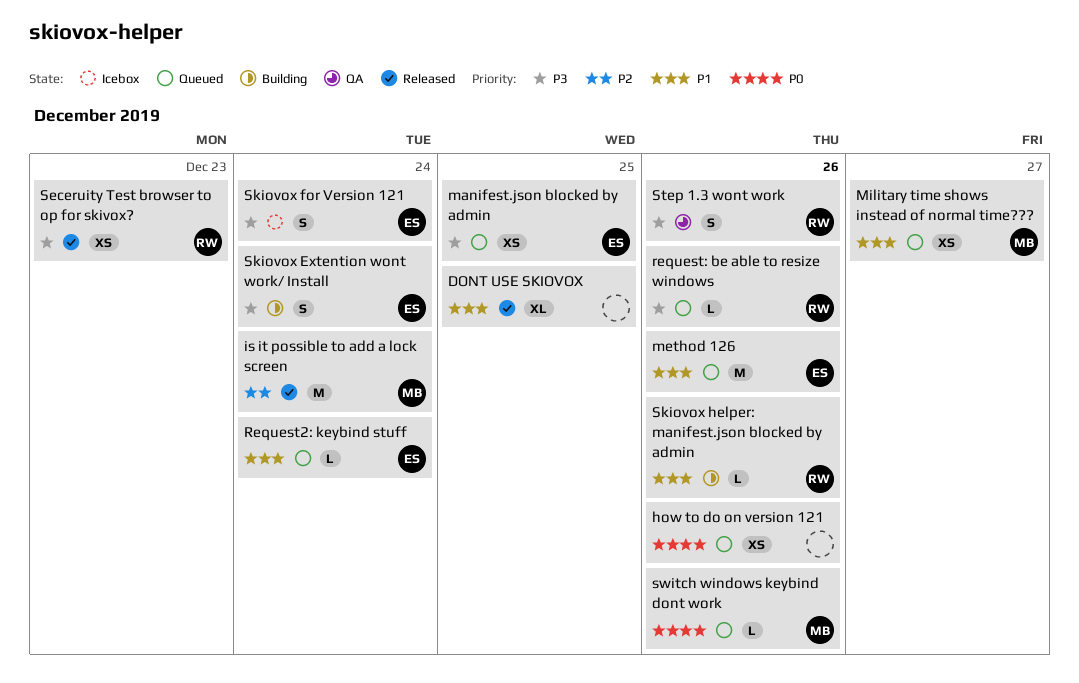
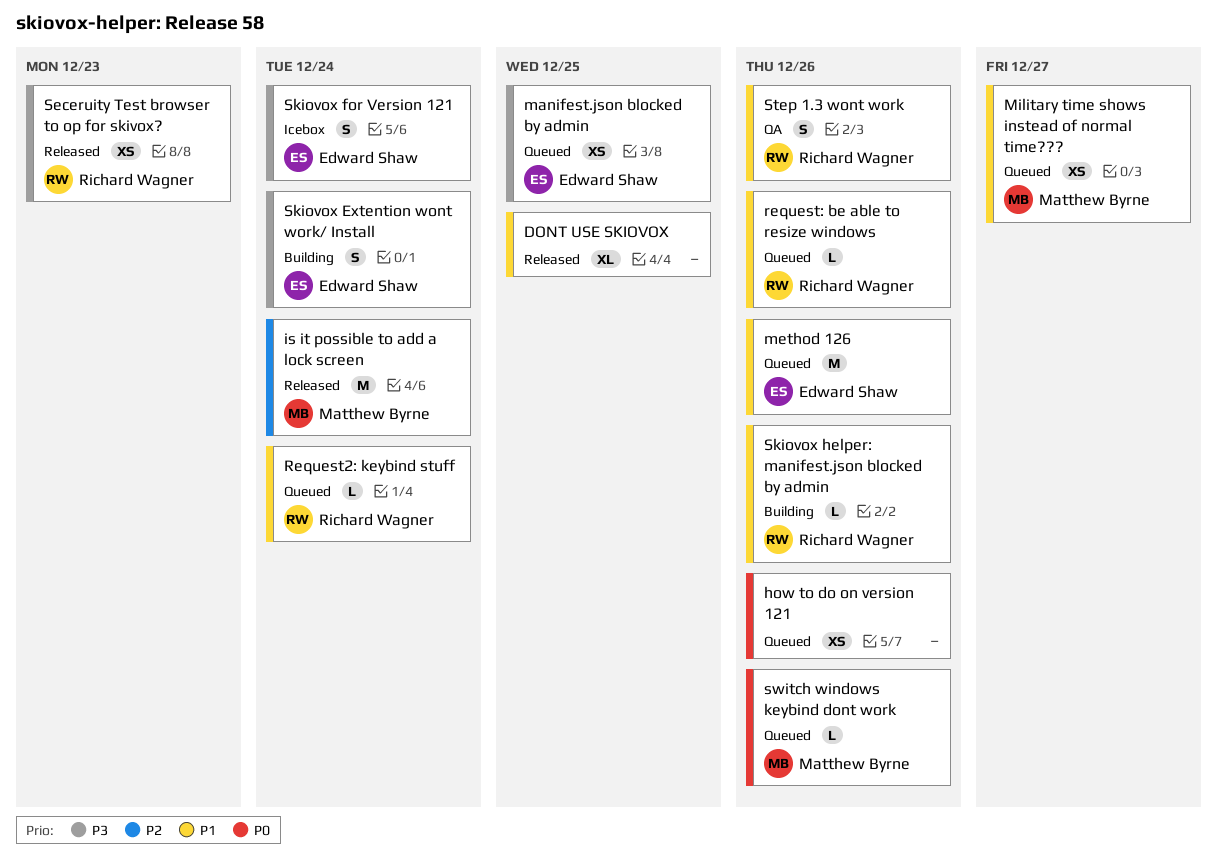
Request2: keybind stuff, owner: Edward Shaw -> Richard Wagner
request: be able to resize windows, priority: P3 -> P1
Step 1.3 wont work, priority: P3 -> P1

